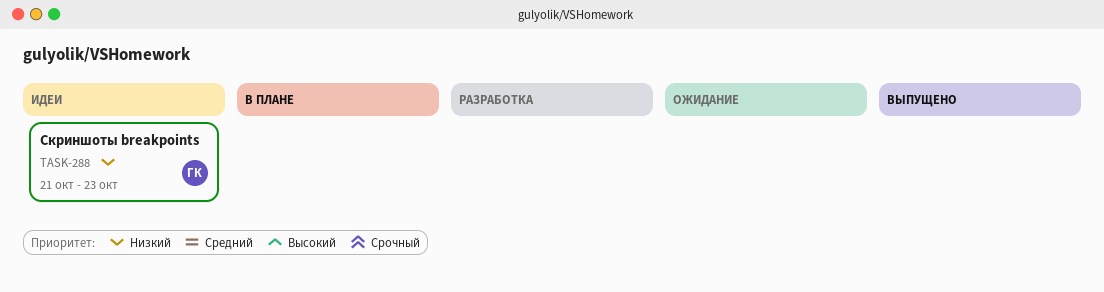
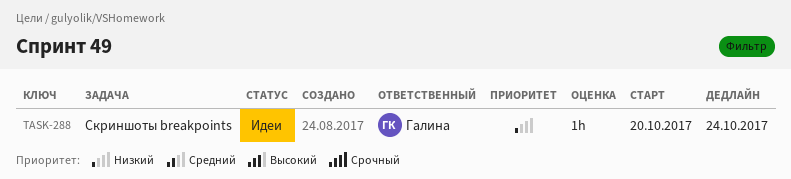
TASK-288, start: Oct 21 -> Oct 20
TASK-288, due: Oct 23 -> Oct 24

